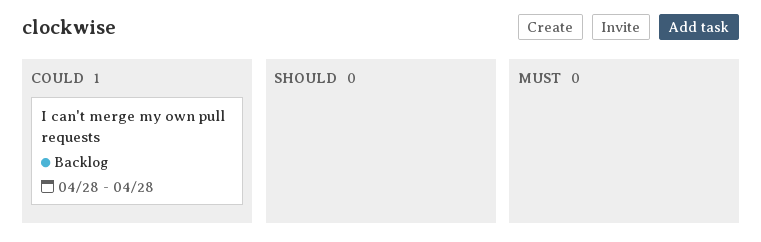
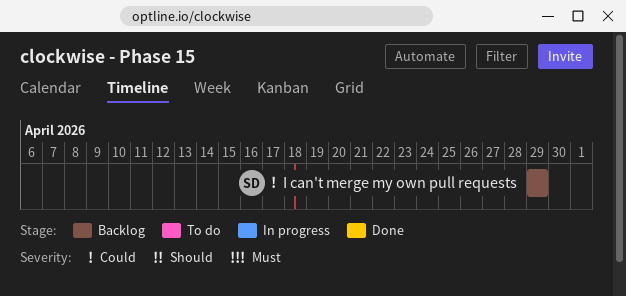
I can't merge my own pull requests, start: Apr 28 -> Apr 29
I can't merge my own pull requests, due: Apr 28 -> Apr 29

